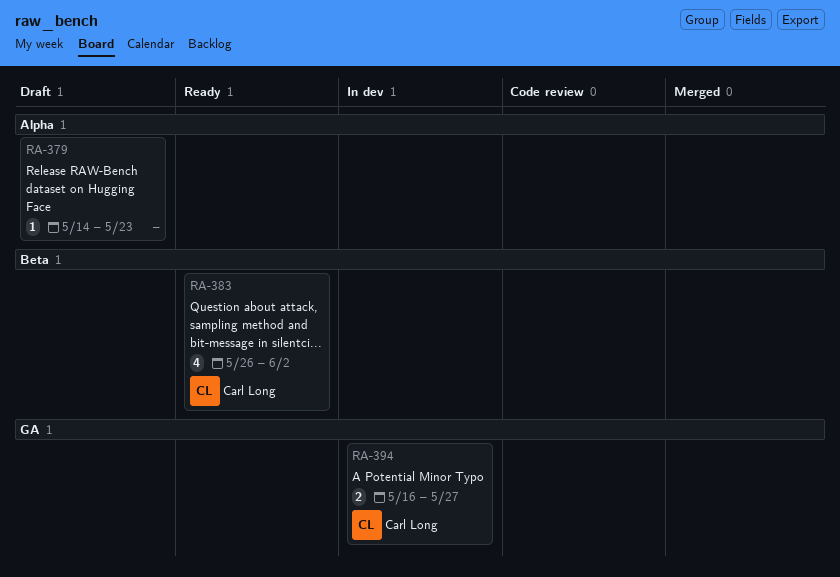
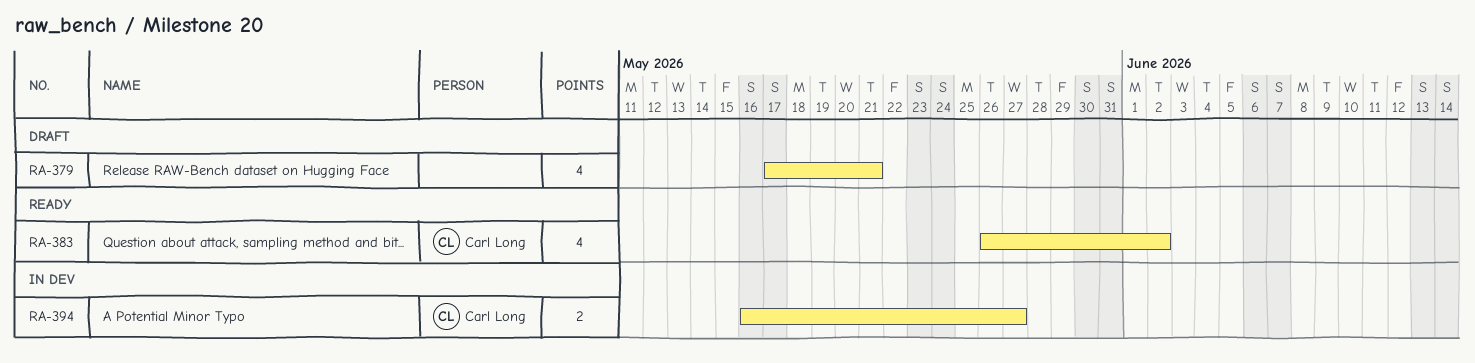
RA-379, estimate: 1 -> 4
RA-379, start: May 14 -> May 17
RA-379, due: May 23 -> May 21

